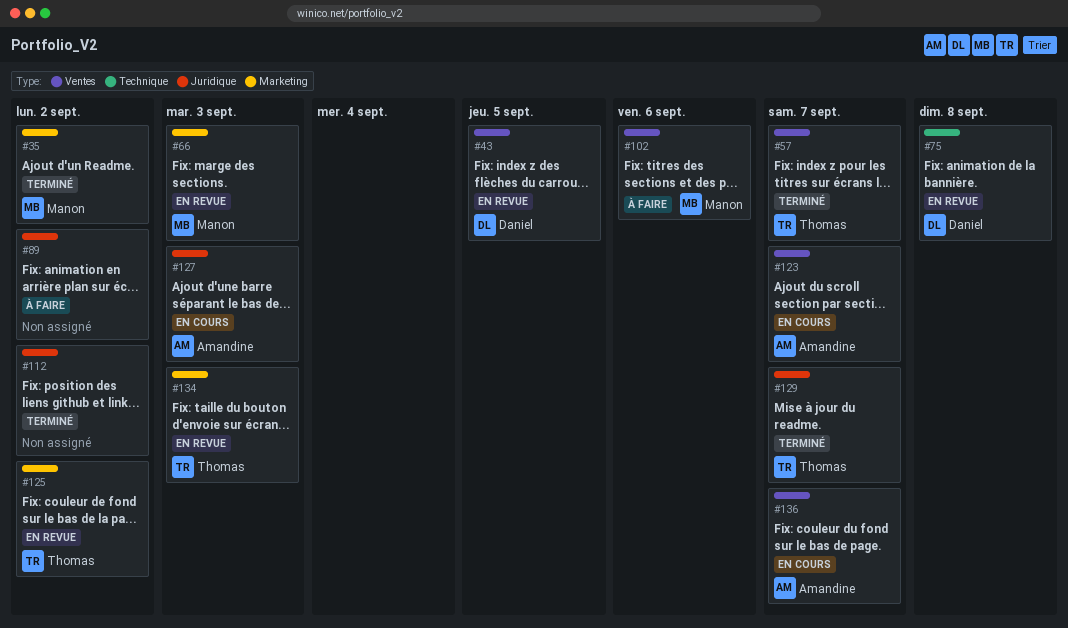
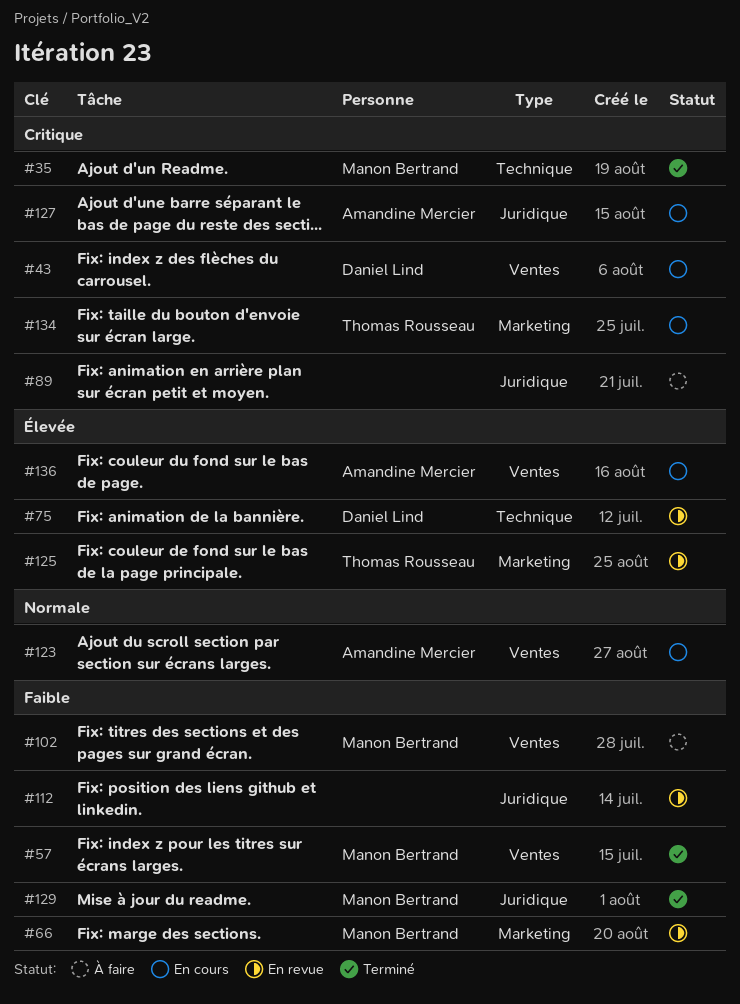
#35, label: Marketing -> Technique
#43, status: En revue -> En cours
#57, owner: Thomas Rousseau -> Manon Bertrand
#112, status: Terminé -> En revue
#129, owner: Thomas Rousseau -> Manon Bertrand
#134, status: En revue -> En cours

